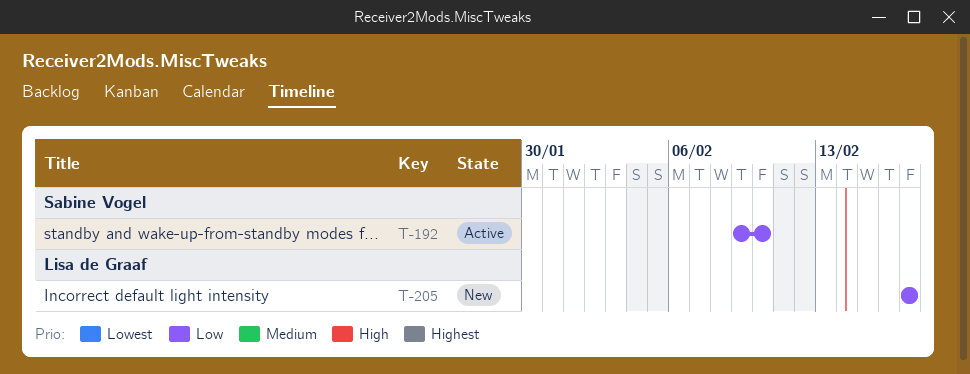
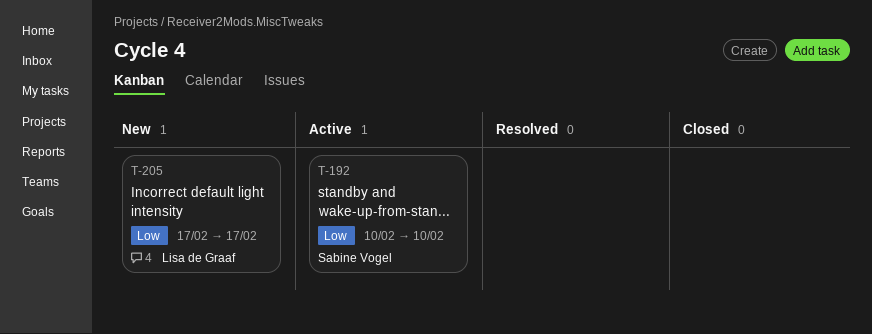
T-192, start: Feb 9 -> Feb 10

